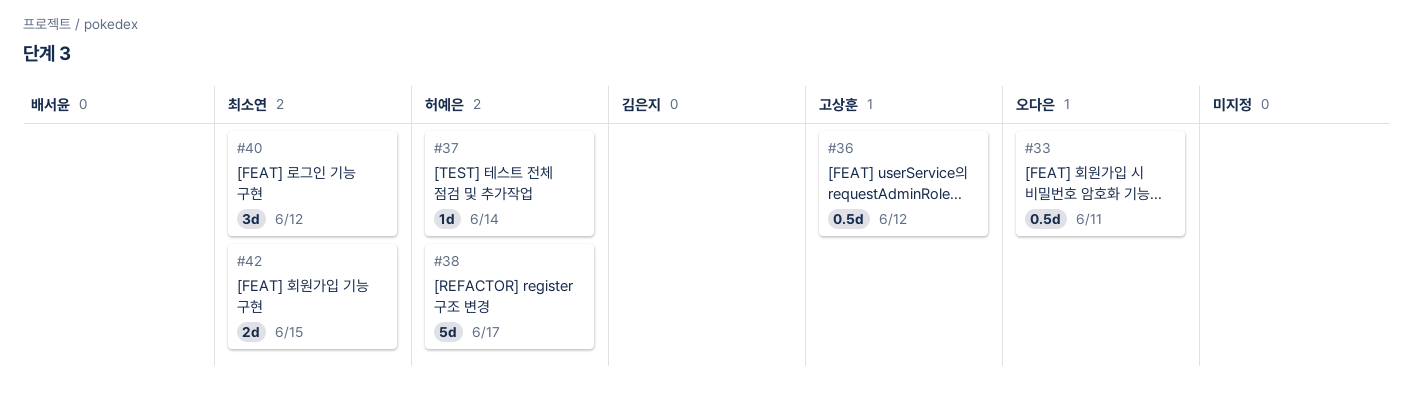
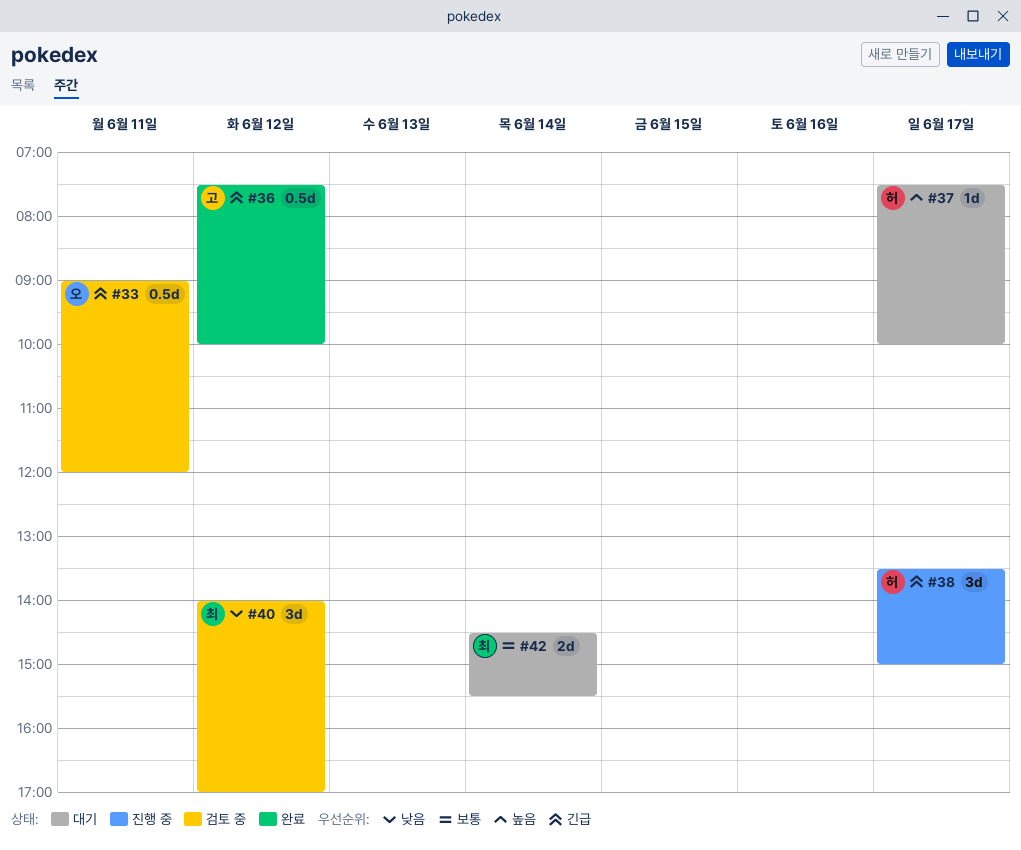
#37, day: Jun 14 -> Jun 17
#38, estimate: 5d -> 3d
#42, day: Jun 15 -> Jun 14

